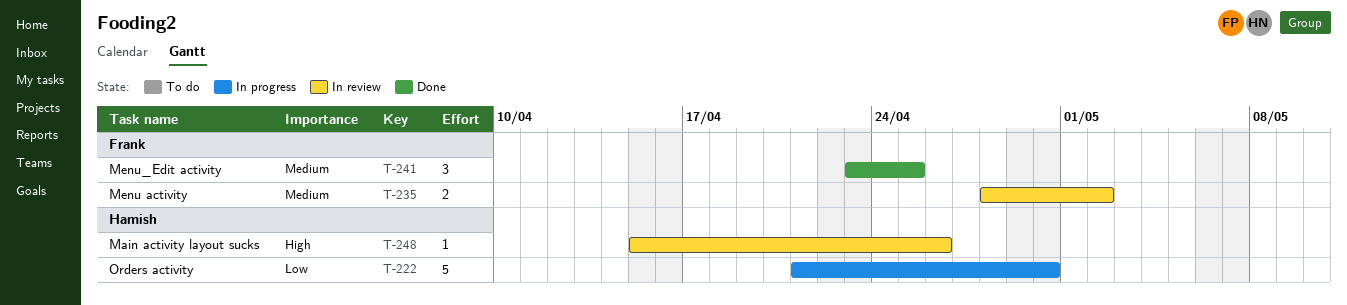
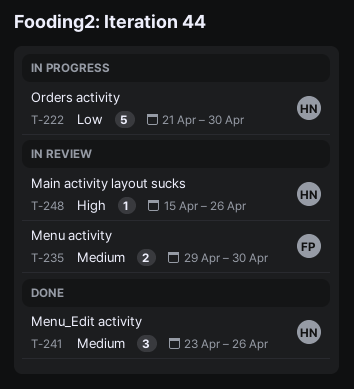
T-235, start: Apr 28 -> Apr 29
T-235, due: May 2 -> Apr 30
T-241, owner: Frank -> Hamish
T-241, due: Apr 25 -> Apr 26

